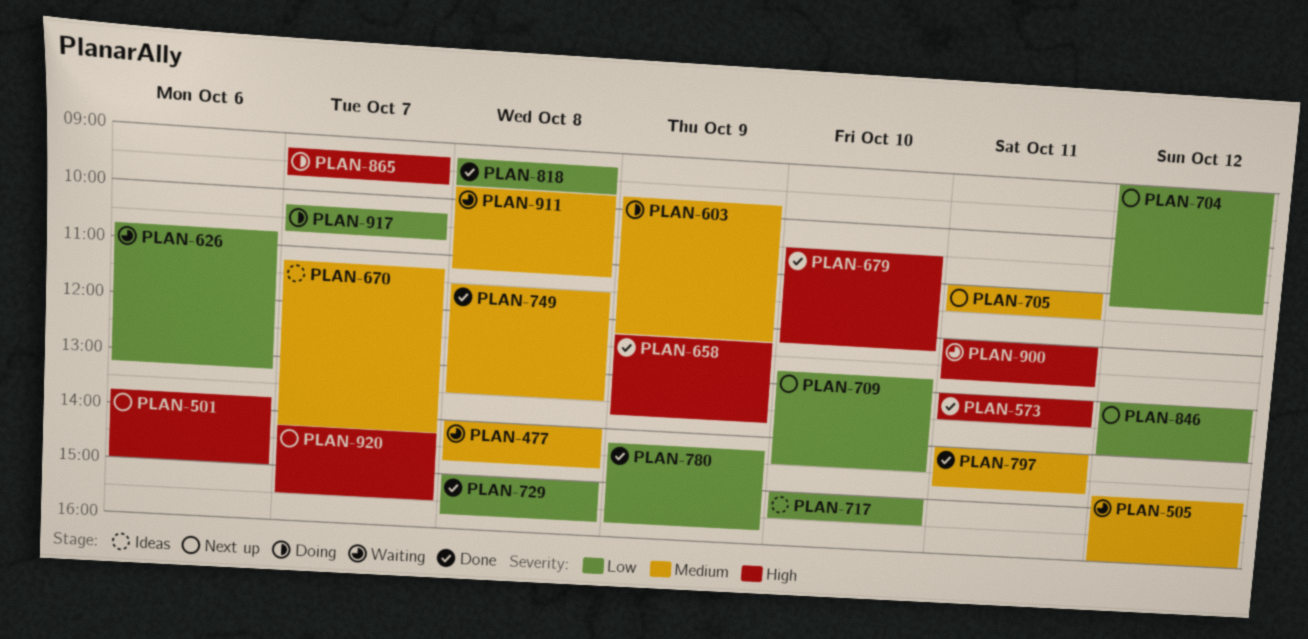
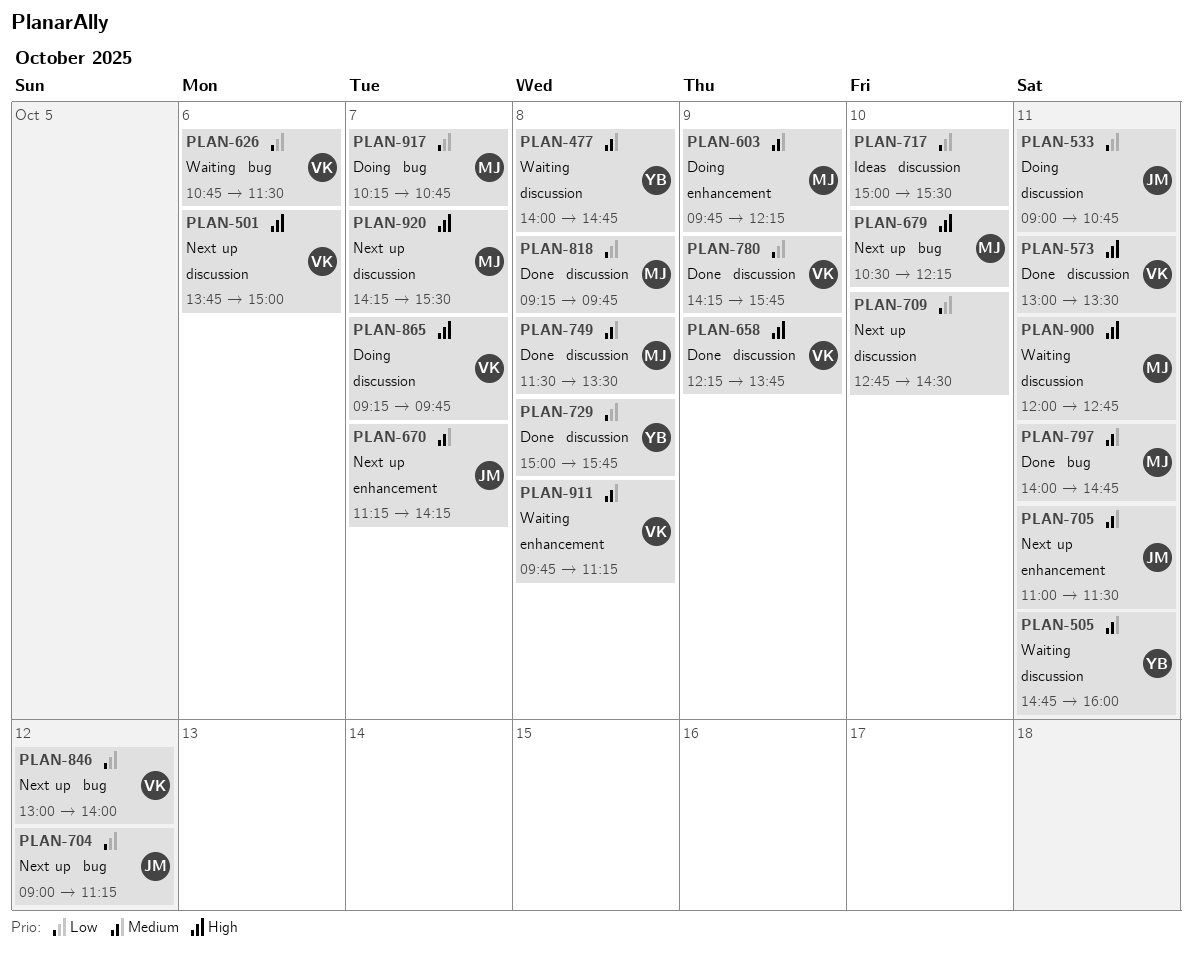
PLAN-505, day: Oct 12 -> Oct 11
PLAN-533: none -> present
PLAN-626, ends: 13:15 -> 11:30
PLAN-670, status: Ideas -> Next up
PLAN-679, status: Done -> Next up

